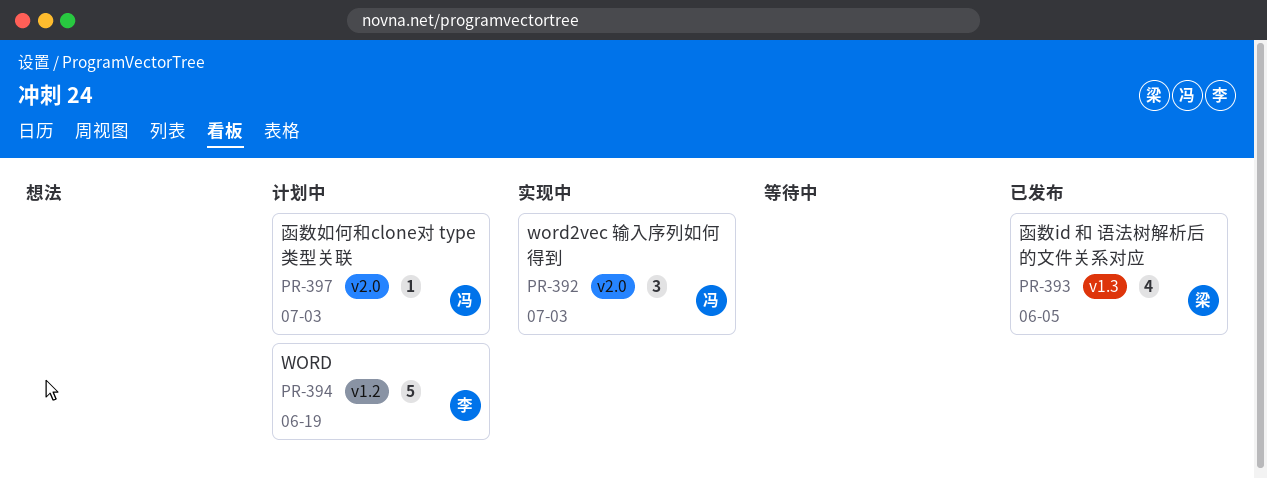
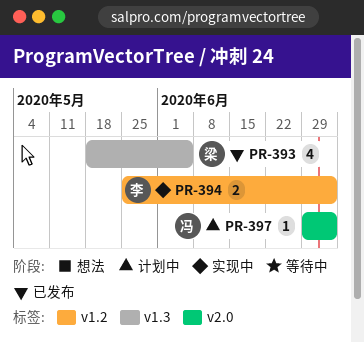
PR-392: present -> none
PR-394, status: 计划中 -> 实现中
PR-394, estimate: 5 -> 2
PR-394, due: Jun 19 -> Jul 3

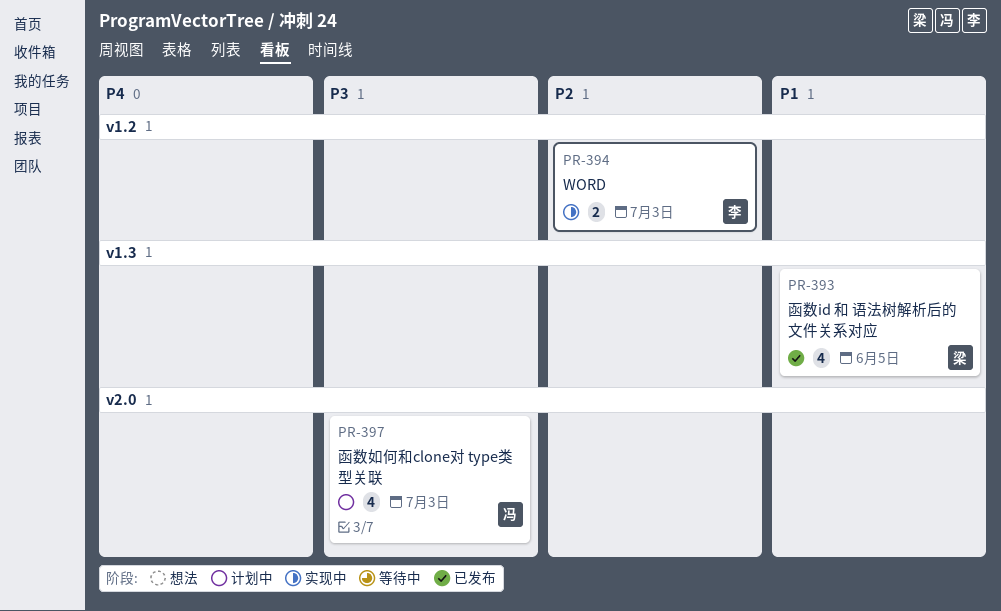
PR-397, estimate: 1 -> 4

